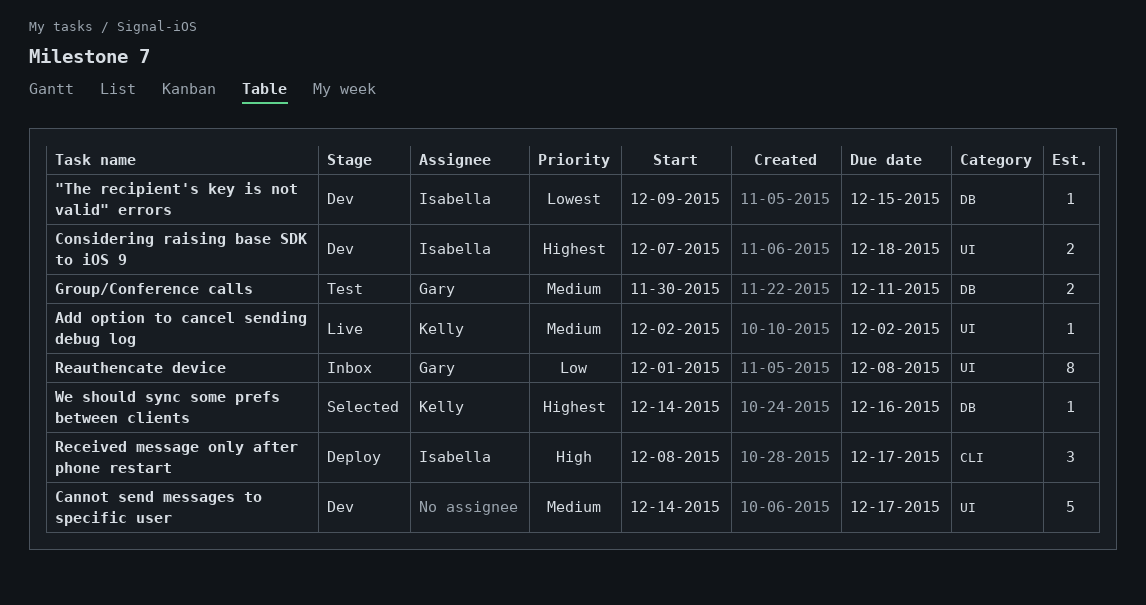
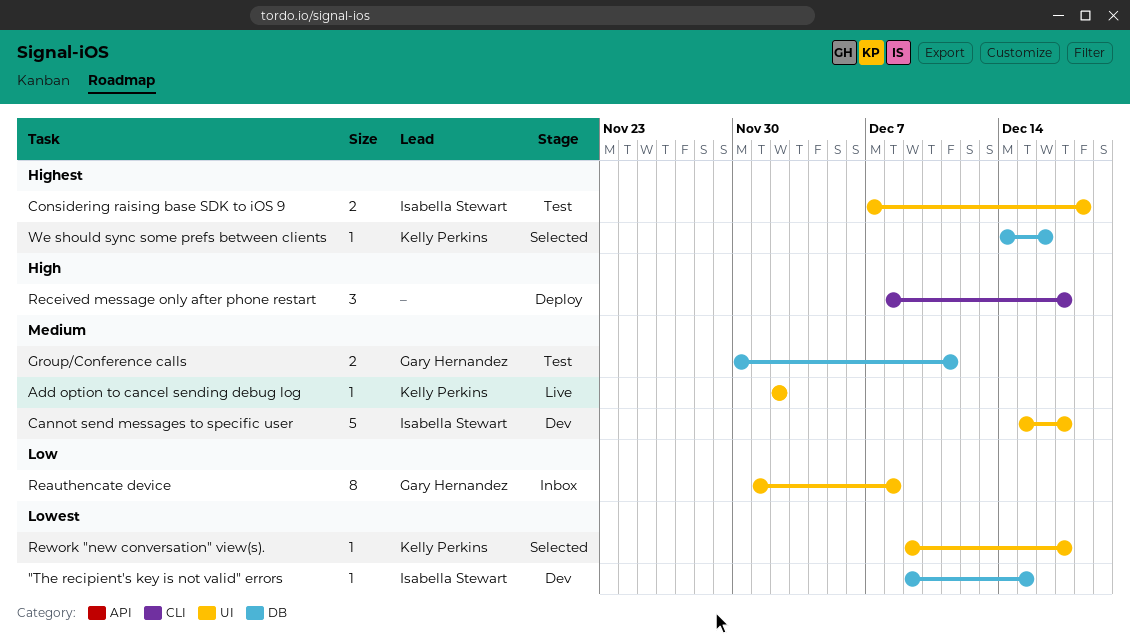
Cannot send messages to specific user, owner: none -> Isabella Stewart
Cannot send messages to specific user, start: Dec 14 -> Dec 15
Considering raising base SDK to iOS 9, status: Dev -> Test
Received message only after phone restart, owner: Isabella Stewart -> none
Rework "new conversation" view(s).: none -> present

